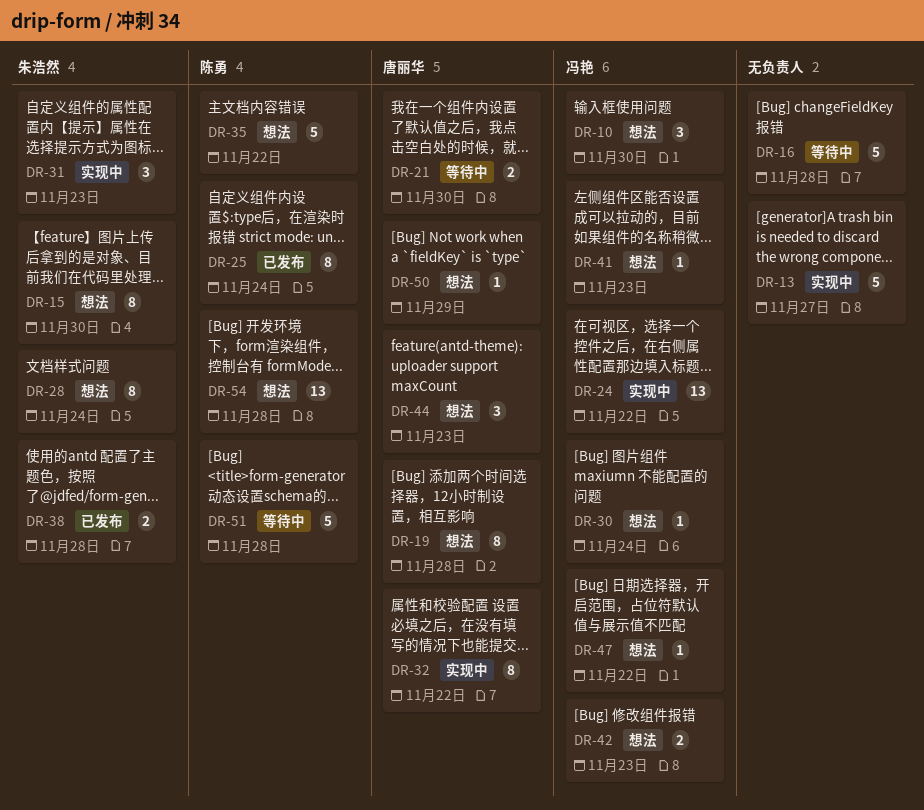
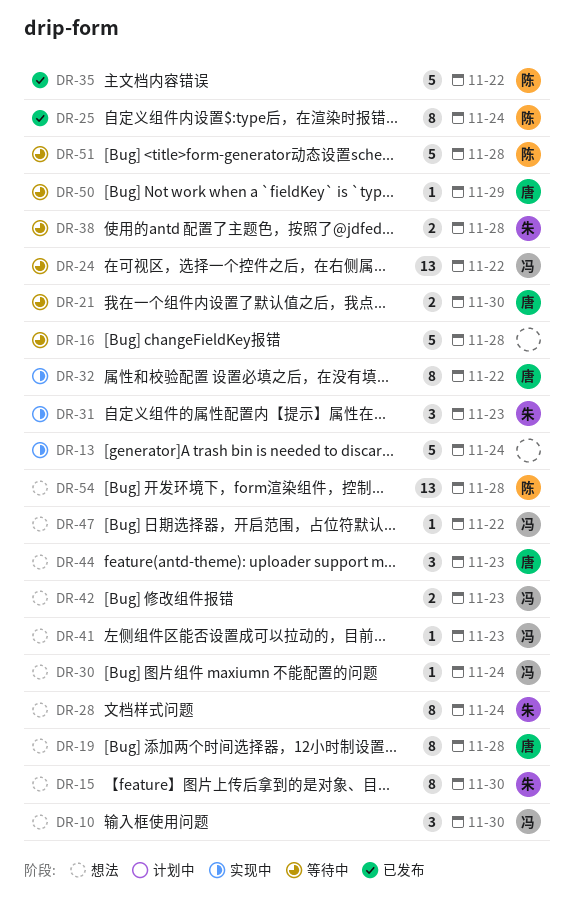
DR-13, due: Nov 27 -> Nov 24
DR-24, status: 实现中 -> 等待中
DR-35, status: 想法 -> 已发布
DR-38, status: 已发布 -> 等待中
DR-50, status: 想法 -> 等待中

